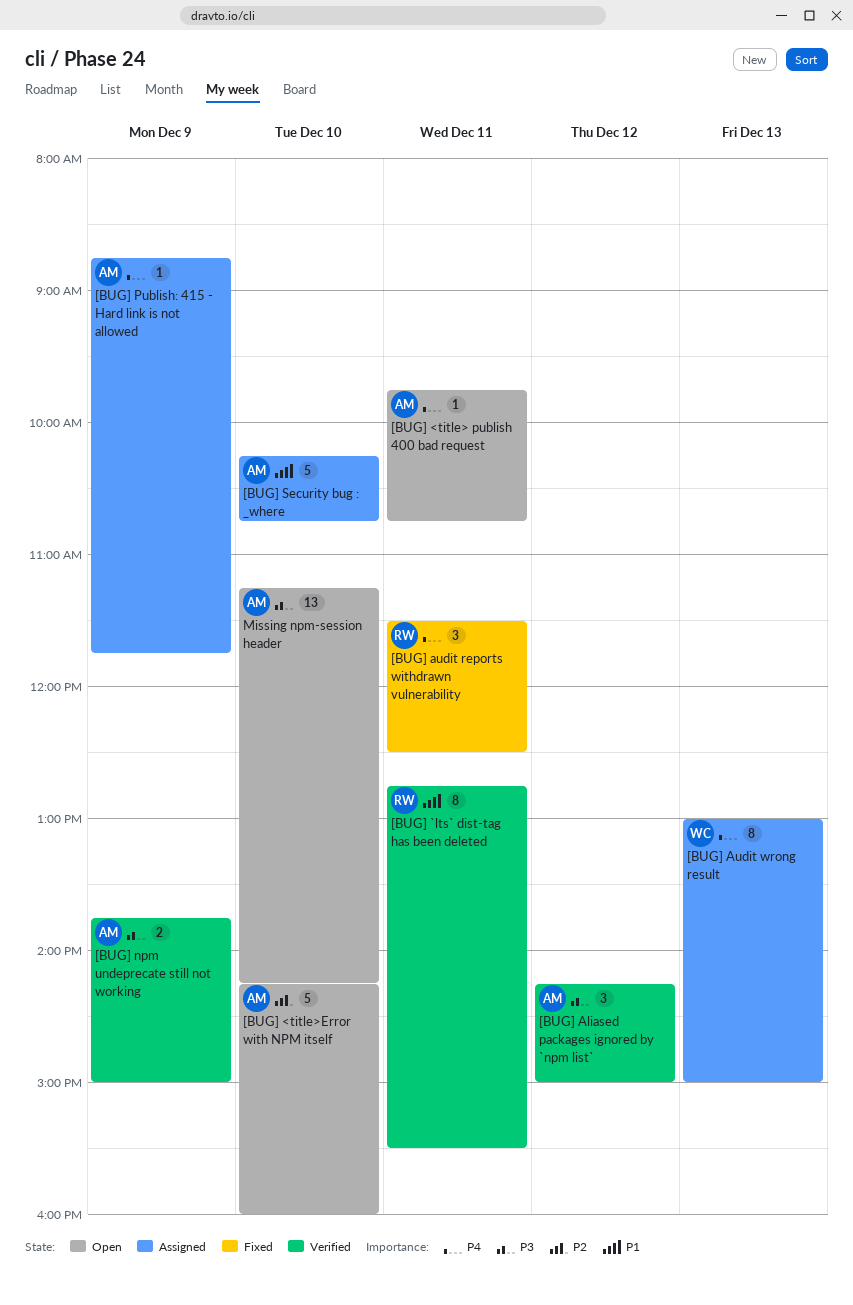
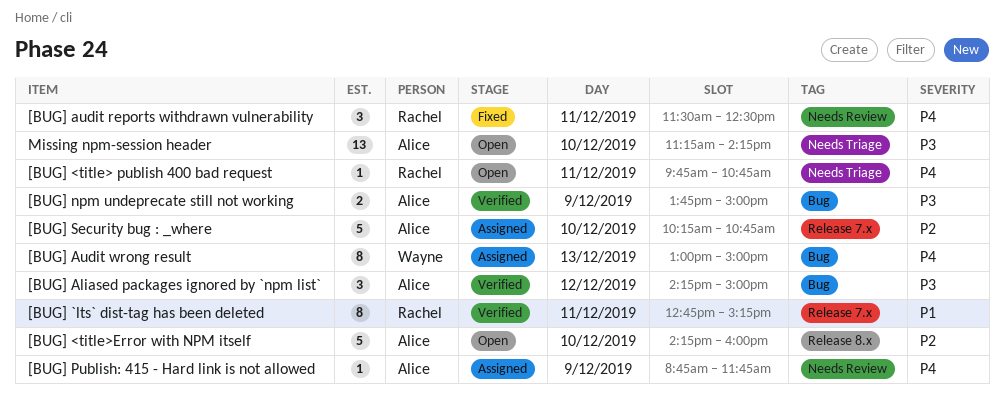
[BUG] <title> publish 400 bad request, owner: Alice -> Rachel
[BUG] `lts` dist-tag has been deleted, ends: 15:30 -> 15:15
[BUG] Security bug : _where, priority: P1 -> P2

